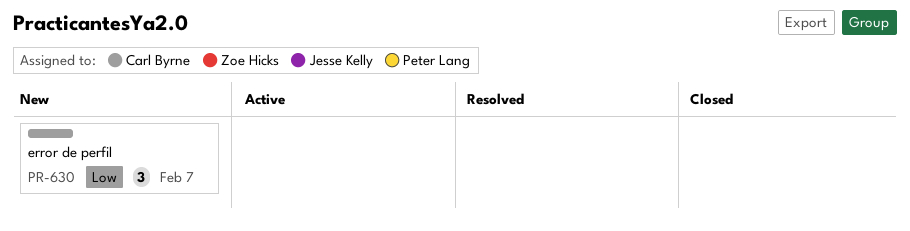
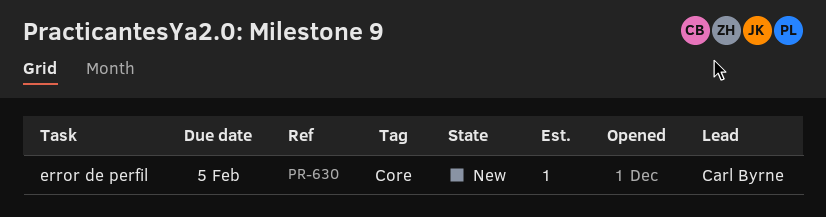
PR-630, estimate: 3 -> 1
PR-630, due: Feb 7 -> Feb 5

